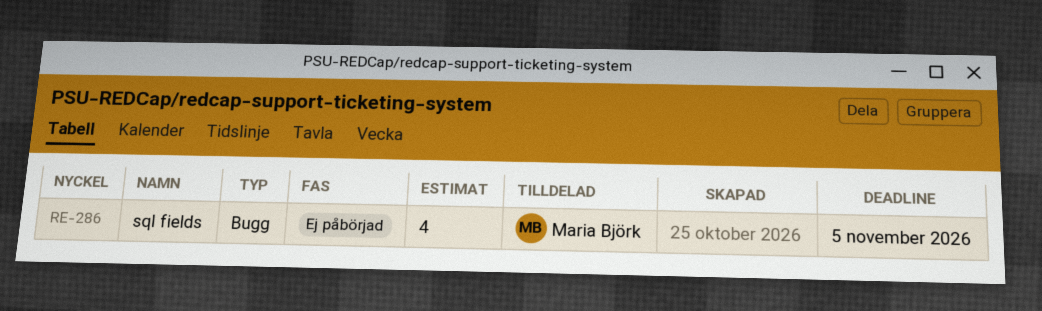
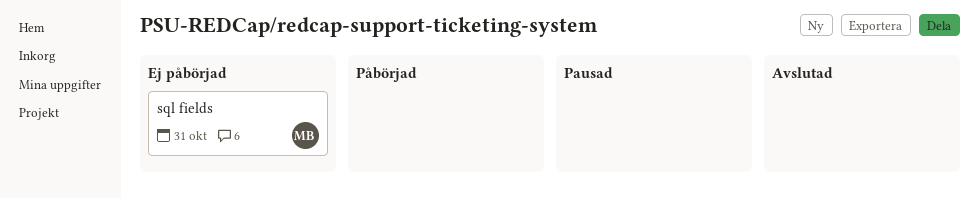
sql fields, due: Nov 5 -> Oct 31

